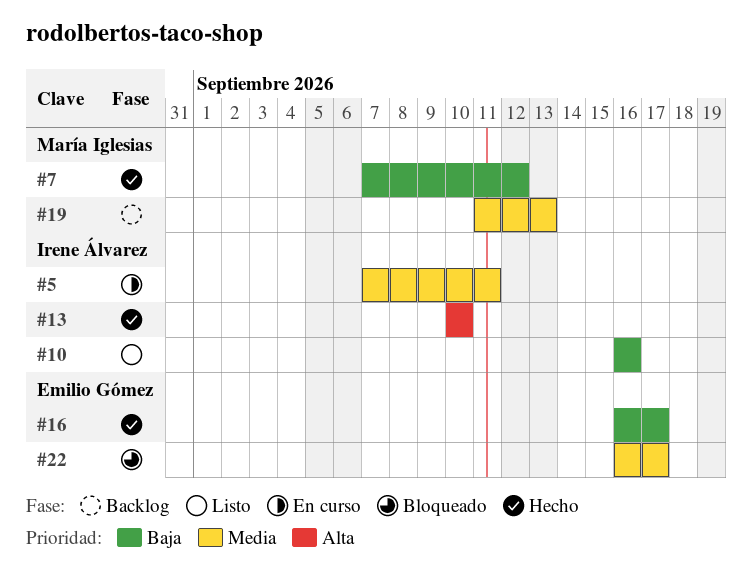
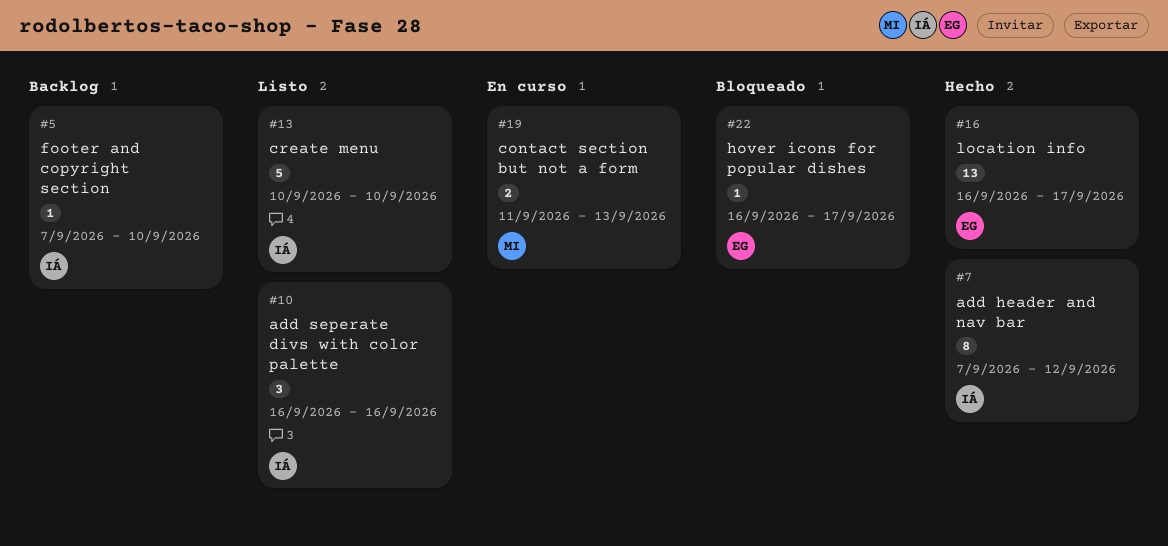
#5, status: En curso -> Backlog
#5, due: Sep 11 -> Sep 10
#7, owner: María Iglesias -> Irene Álvarez
#13, status: Hecho -> Listo
#19, status: Backlog -> En curso

